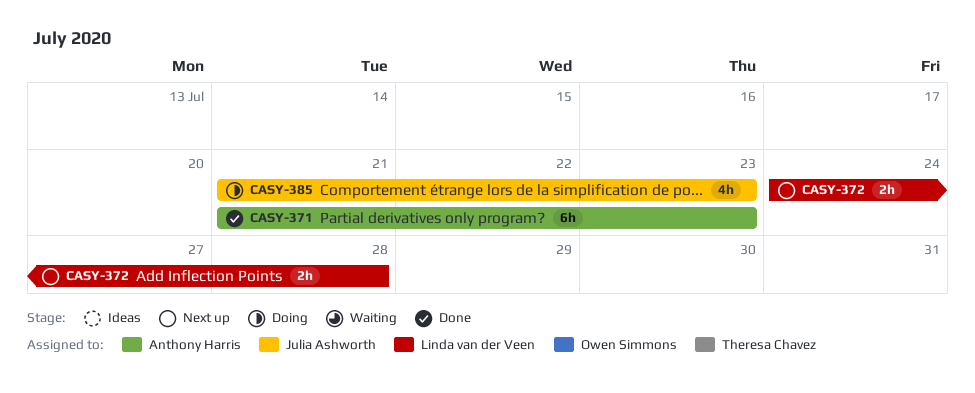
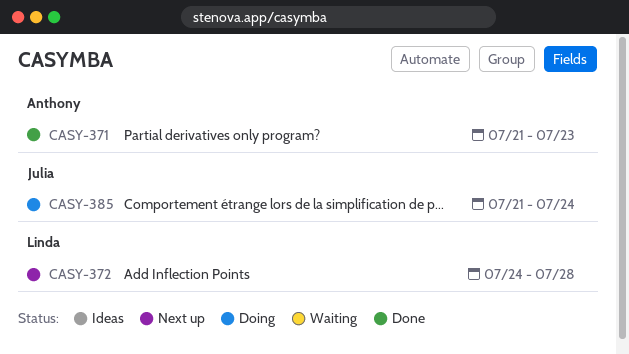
CASY-385, due: Jul 23 -> Jul 24

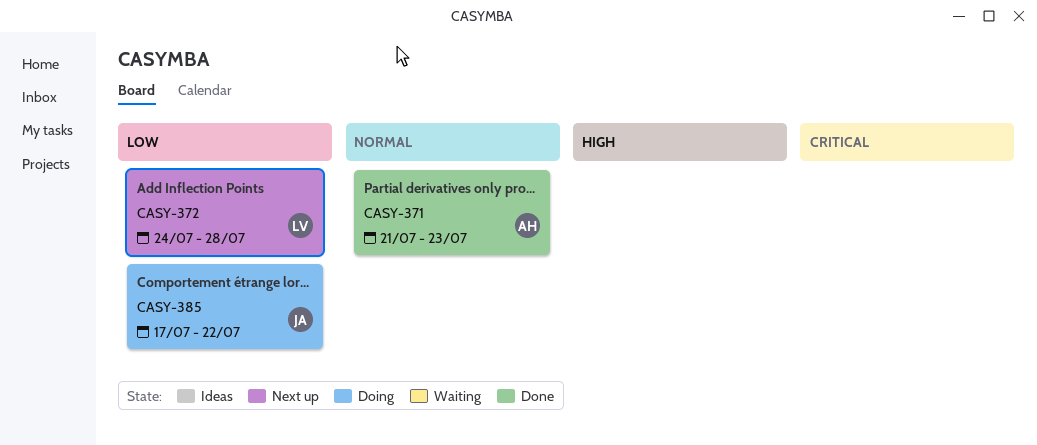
CASY-385, start: Jul 21 -> Jul 17
CASY-385, due: Jul 24 -> Jul 22

